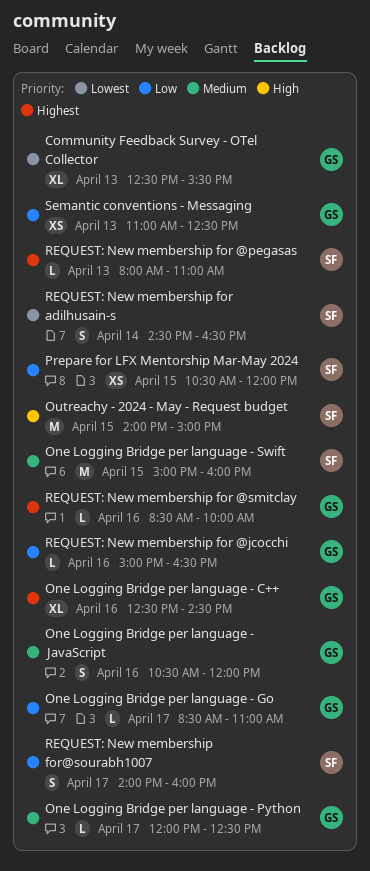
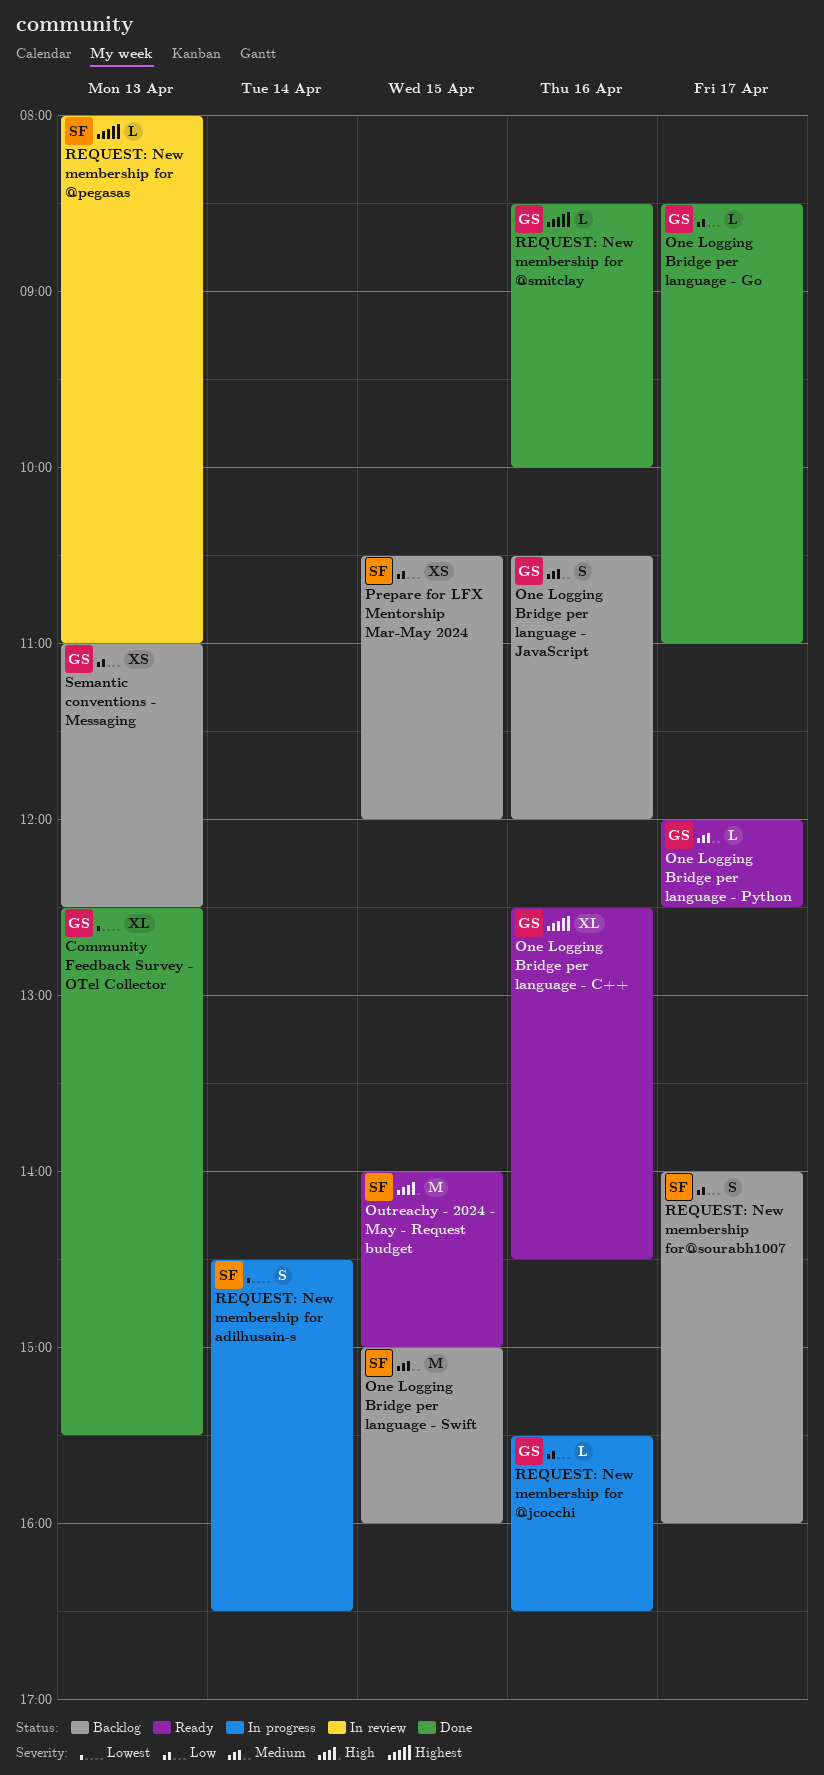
REQUEST: New membership for @jcocchi, begins: 15:00 -> 15:30

